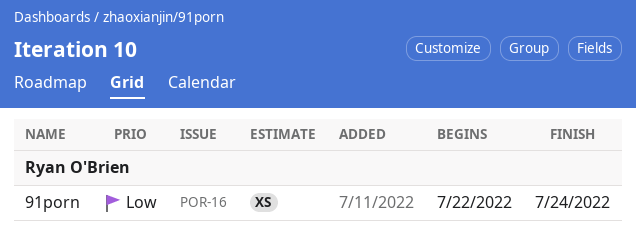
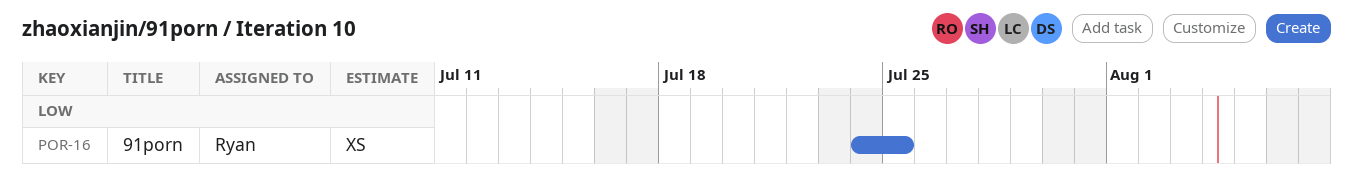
POR-16, start: Jul 22 -> Jul 24
POR-16, due: Jul 24 -> Jul 25

